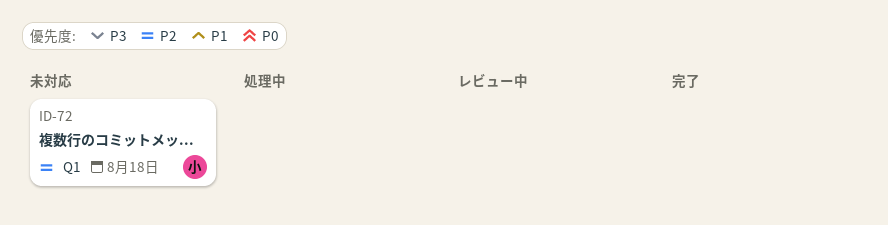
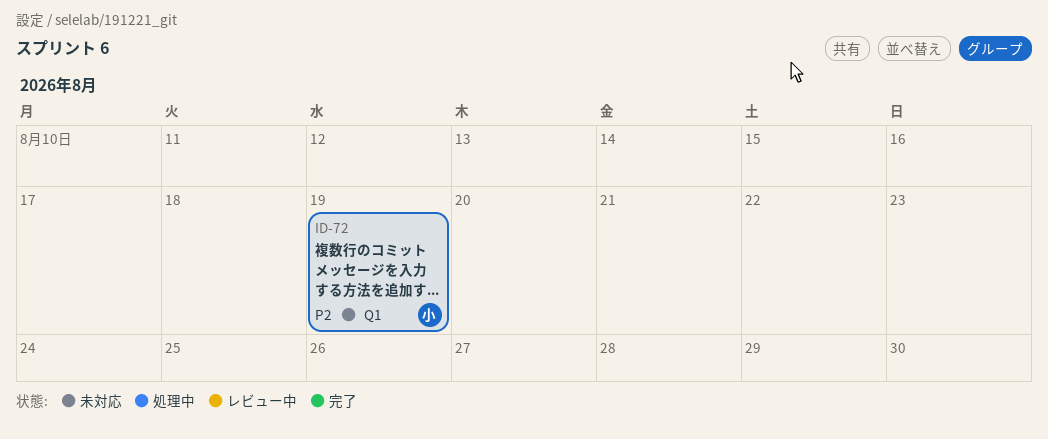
ID-72, due: Aug 18 -> Aug 19

